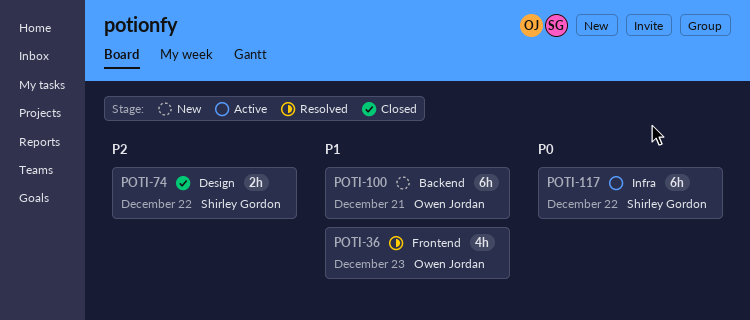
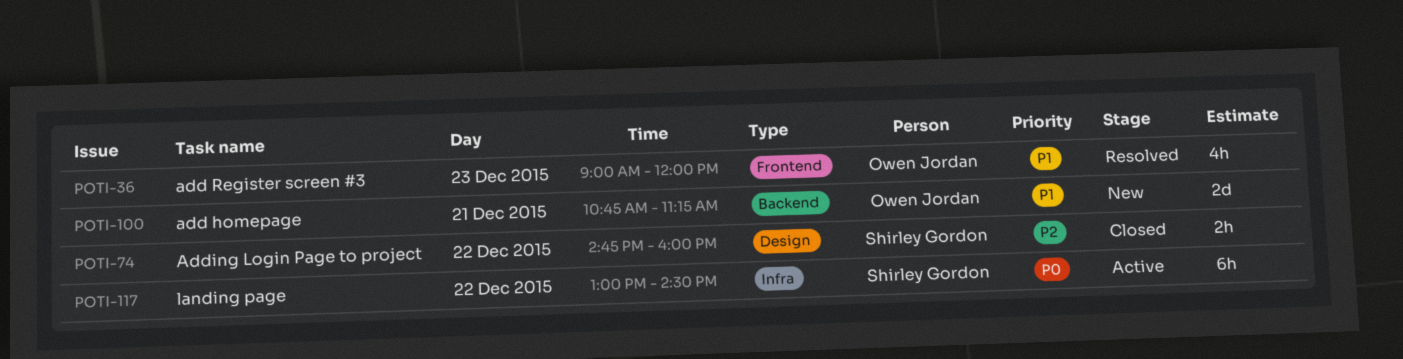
POTI-100, estimate: 6h -> 2d

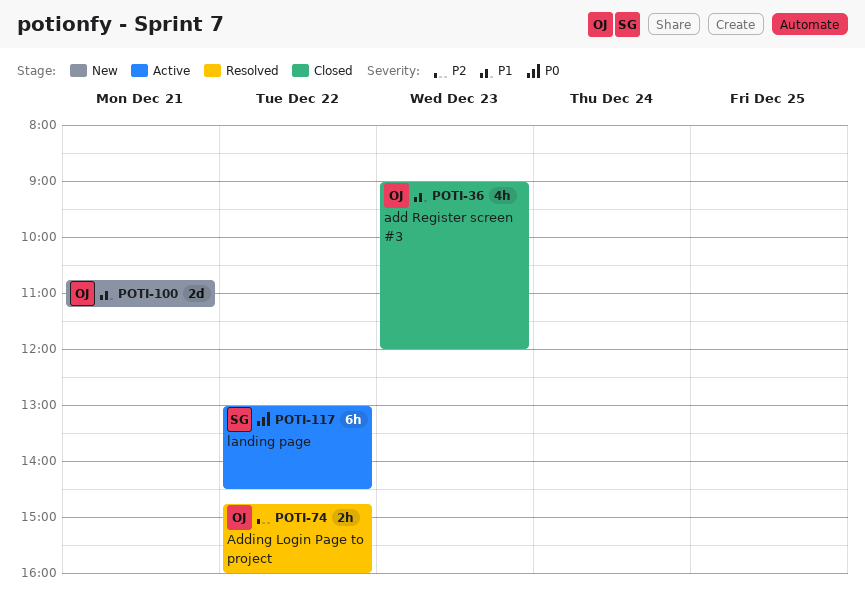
POTI-36, status: Resolved -> Closed
POTI-74, status: Closed -> Resolved
POTI-74, owner: Shirley Gordon -> Owen Jordan

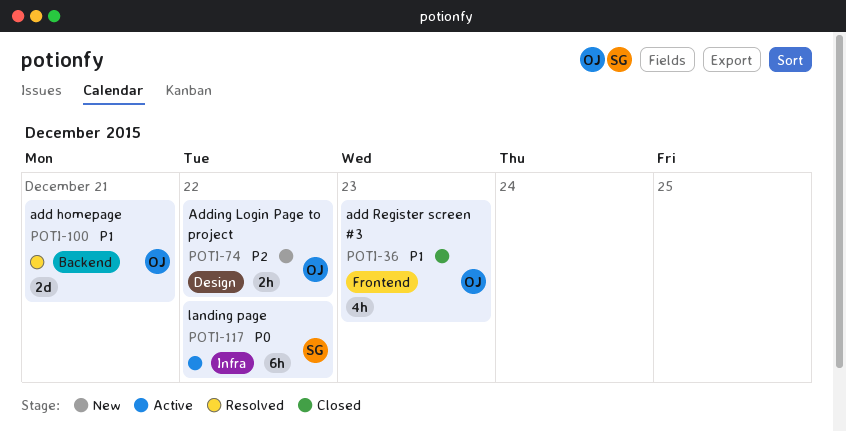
POTI-74, status: Resolved -> New
POTI-100, status: New -> Resolved

